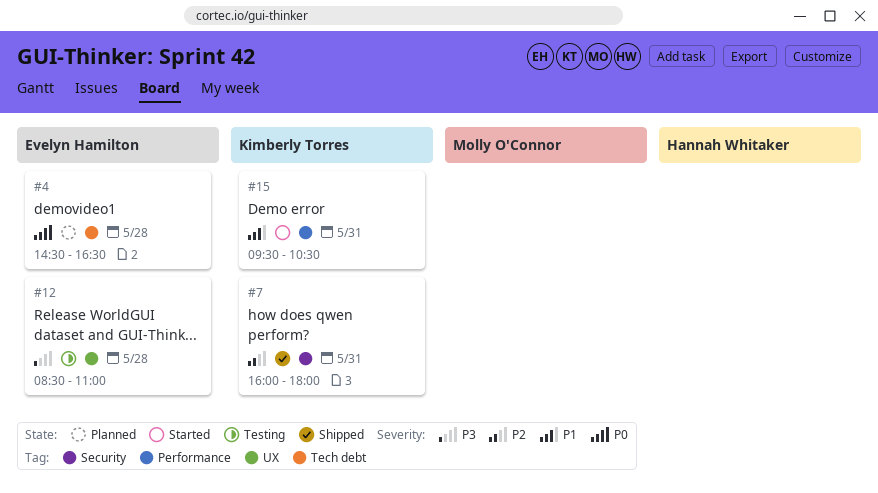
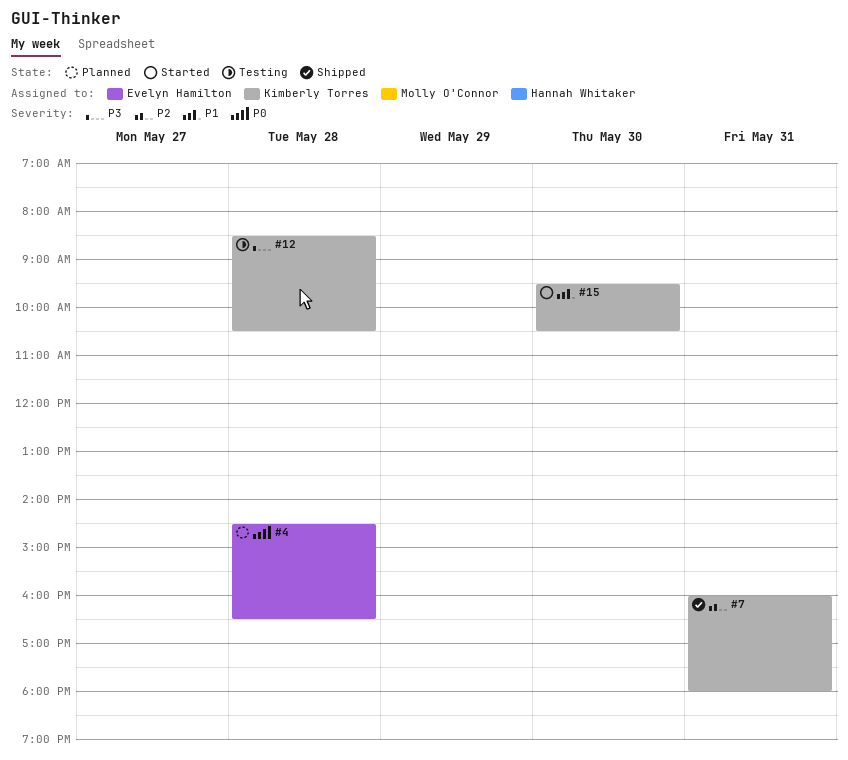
#12, owner: Evelyn Hamilton -> Kimberly Torres
#12, ends: 11:00 -> 10:30
#15, day: May 31 -> May 30

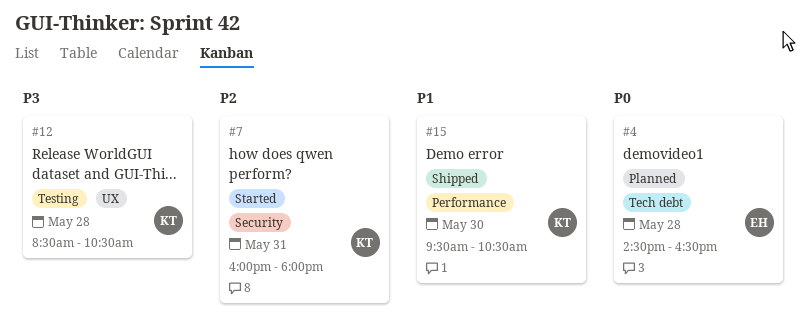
#7, status: Shipped -> Started
#15, status: Started -> Shipped

